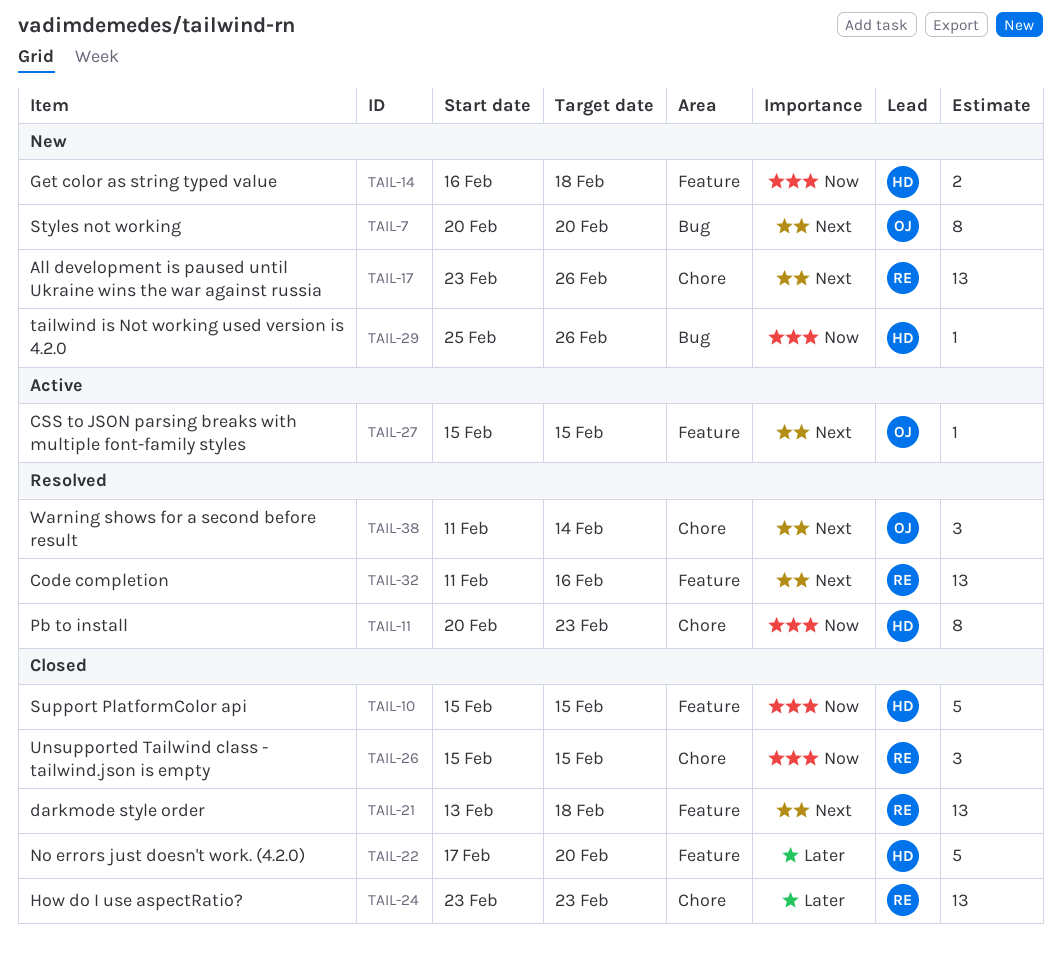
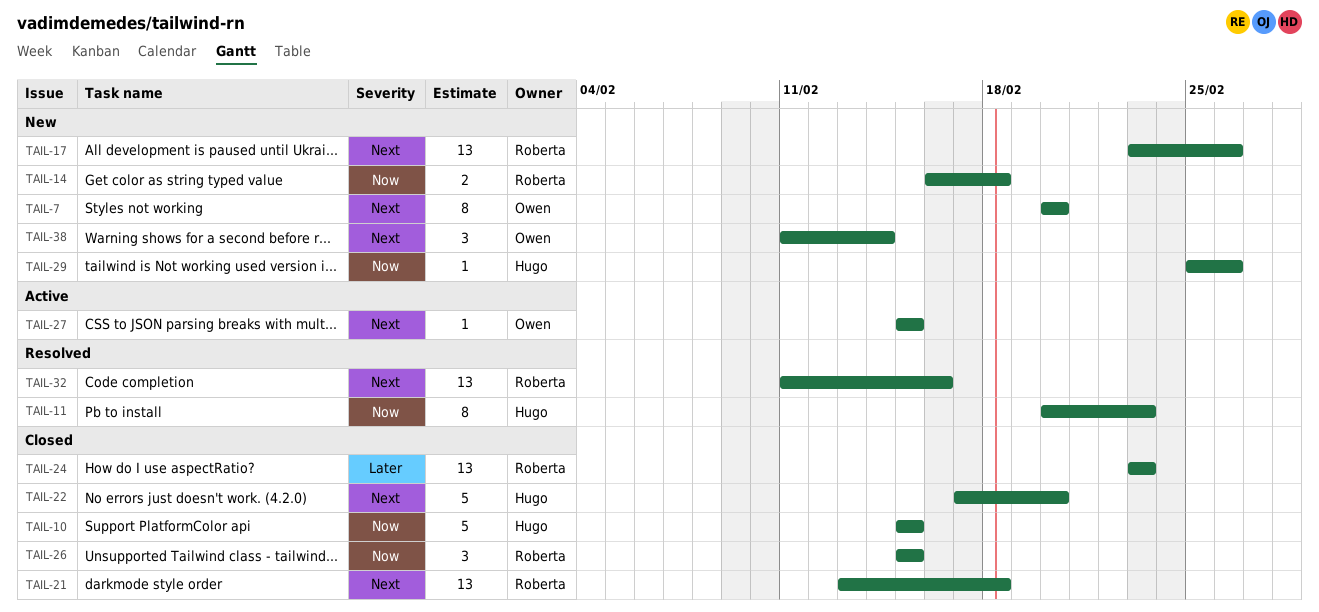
TAIL-14, owner: Hugo -> Roberta
TAIL-22, priority: Later -> Next
TAIL-38, status: Resolved -> New

